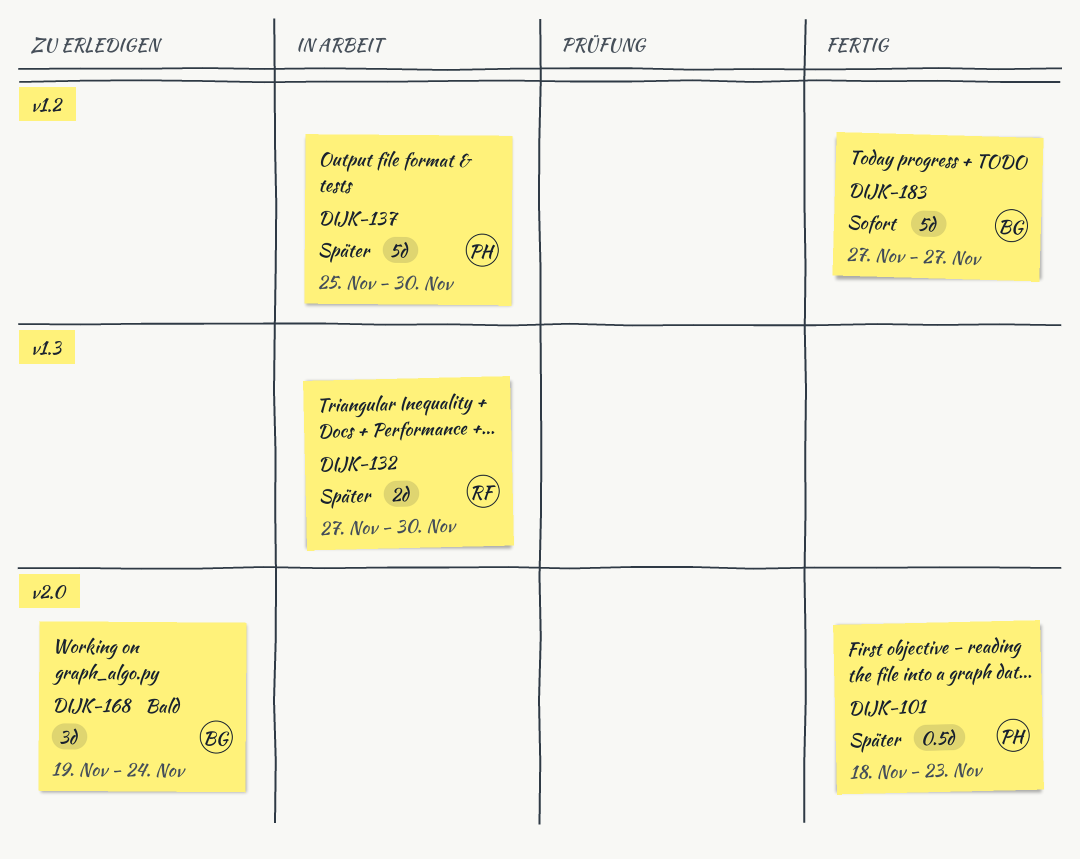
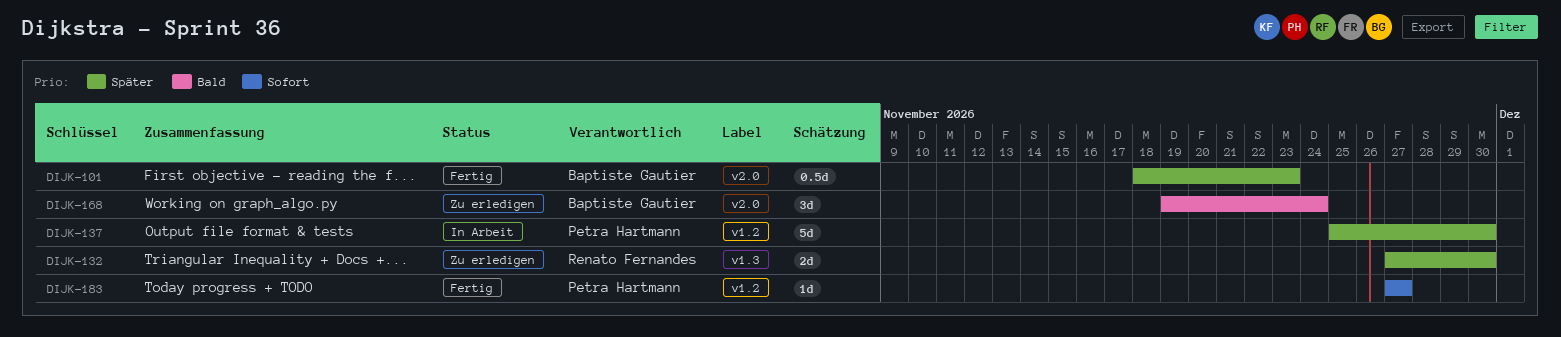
DIJK-101, owner: Petra Hartmann -> Baptiste Gautier
DIJK-132, status: In Arbeit -> Zu erledigen
DIJK-183, owner: Baptiste Gautier -> Petra Hartmann
DIJK-183, estimate: 5d -> 1d

